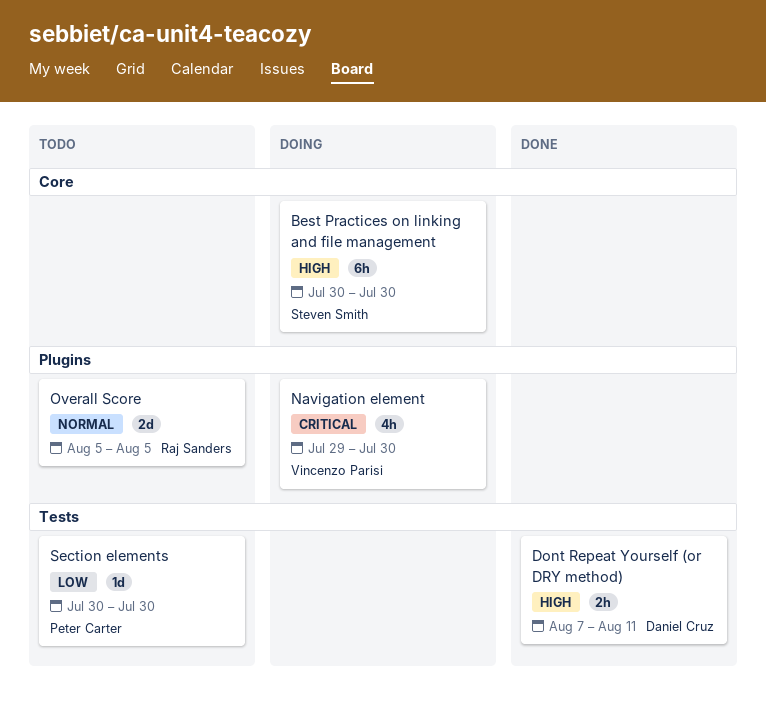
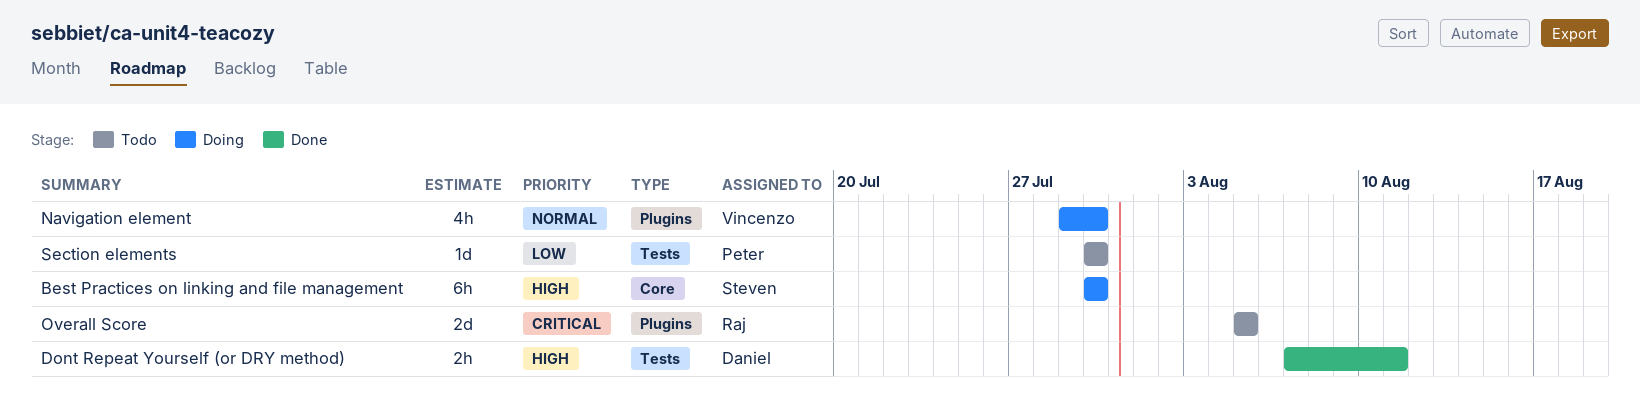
Navigation element, priority: Critical -> Normal
Overall Score, priority: Normal -> Critical

